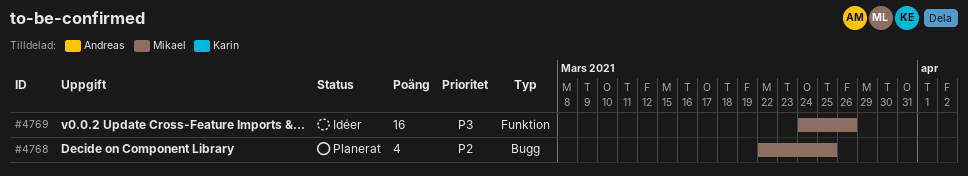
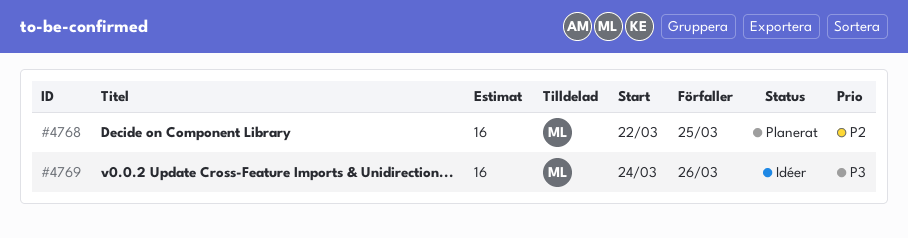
#4768, estimate: 4 -> 16

